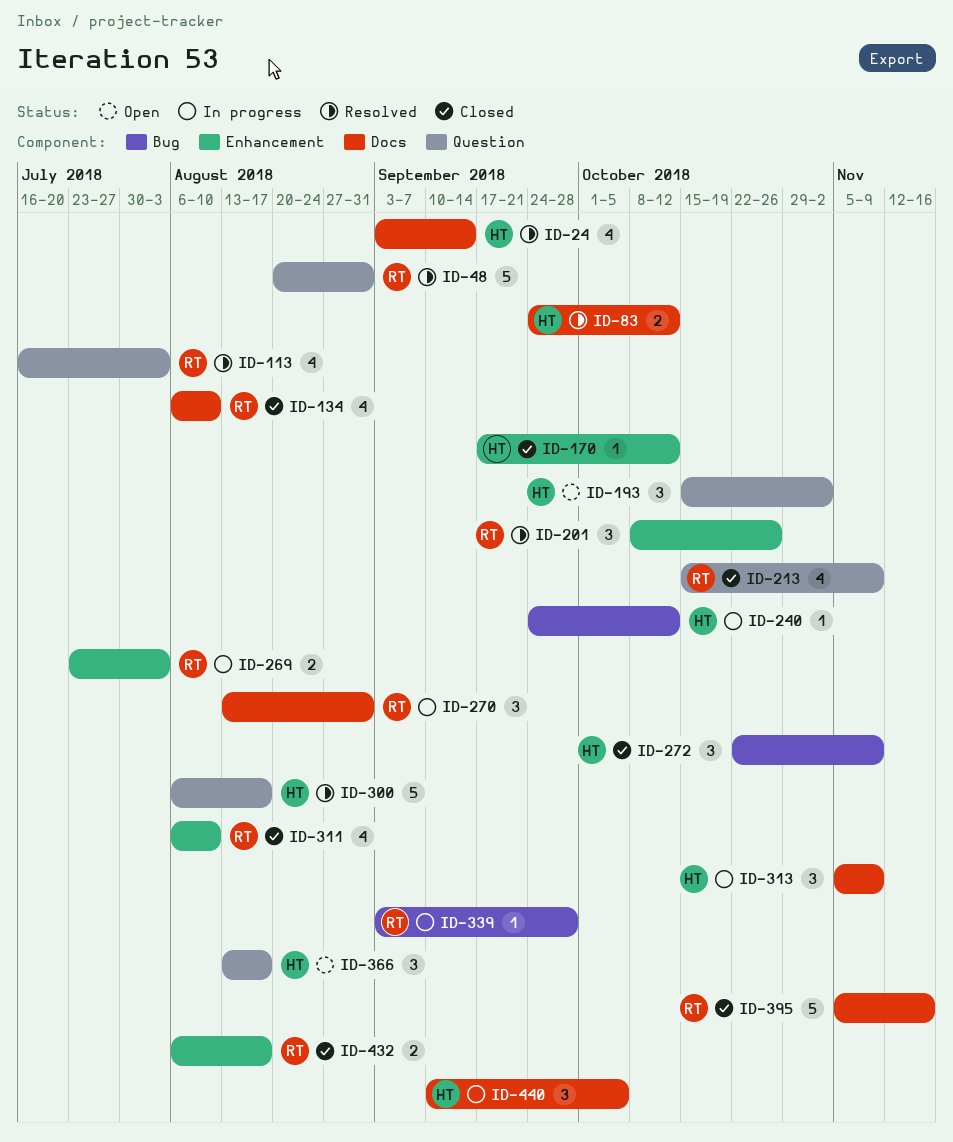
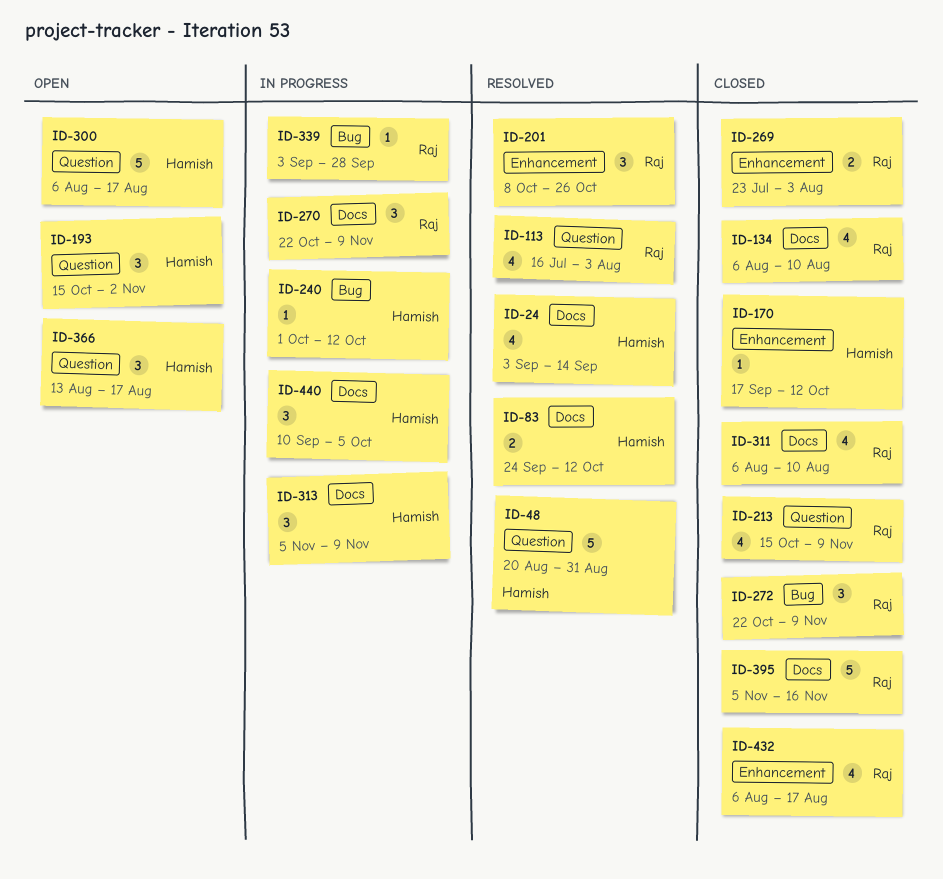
ID-48, owner: Raj -> Hamish
ID-240, start: Sep 24 -> Oct 1
ID-269, status: In progress -> Closed
ID-270, start: Aug 13 -> Oct 22
ID-270, due: Aug 31 -> Nov 9
ID-272, owner: Hamish -> Raj
ID-300, status: Resolved -> Open
ID-311, label: Enhancement -> Docs
ID-432, estimate: 2 -> 4

